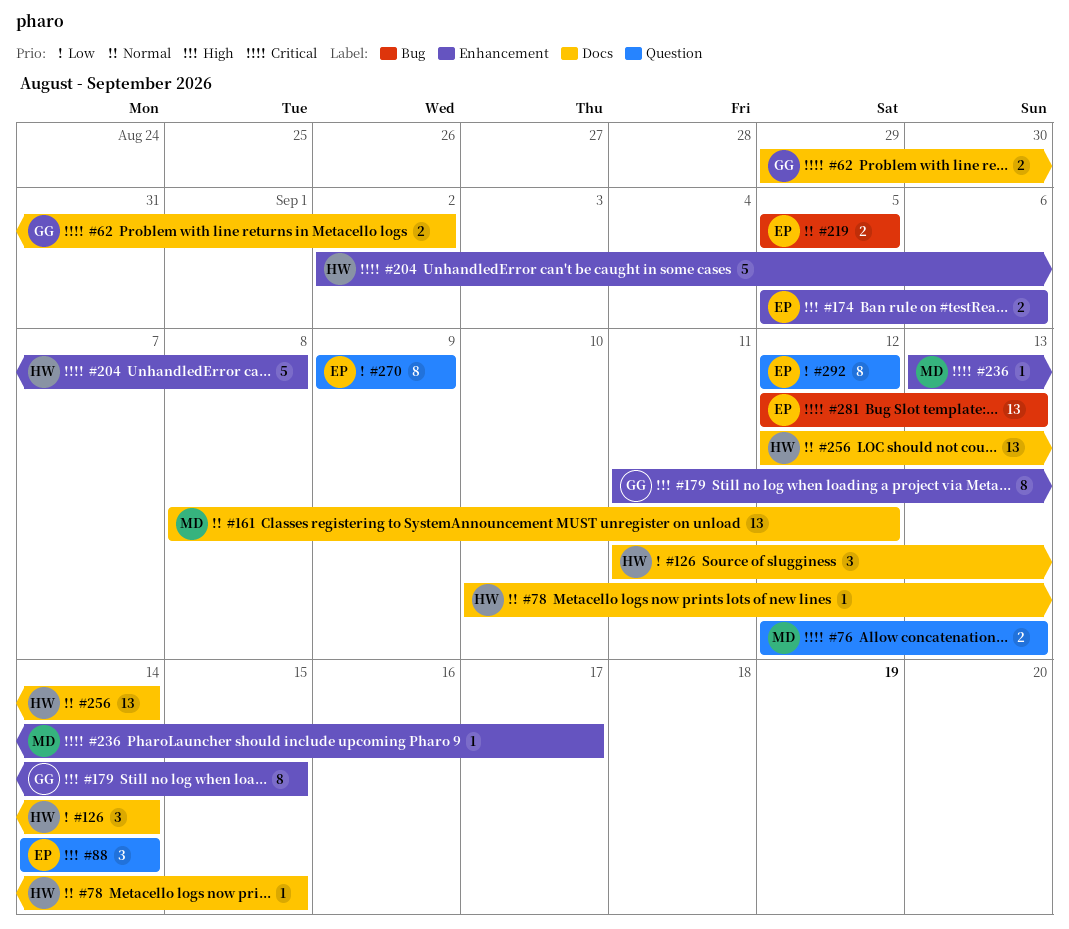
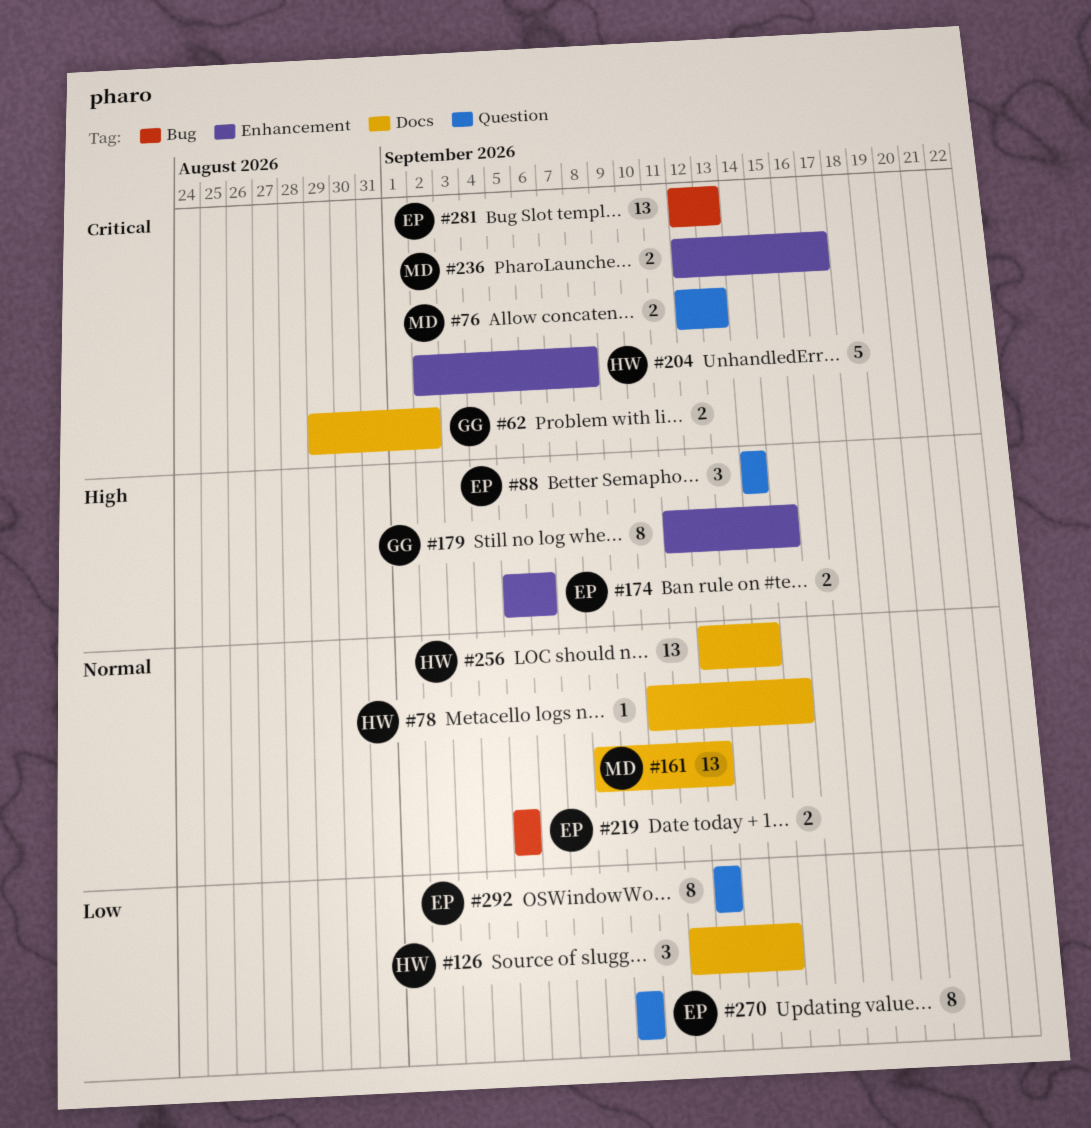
#236, estimate: 1 -> 2
#236, start: Sep 13 -> Sep 12

